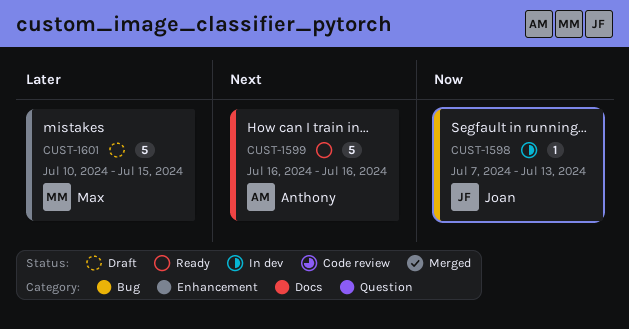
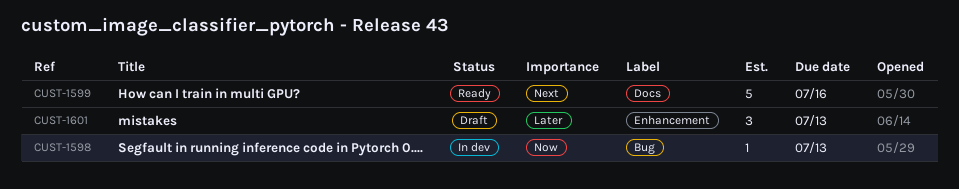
CUST-1601, estimate: 5 -> 3
CUST-1601, due: Jul 15 -> Jul 13

